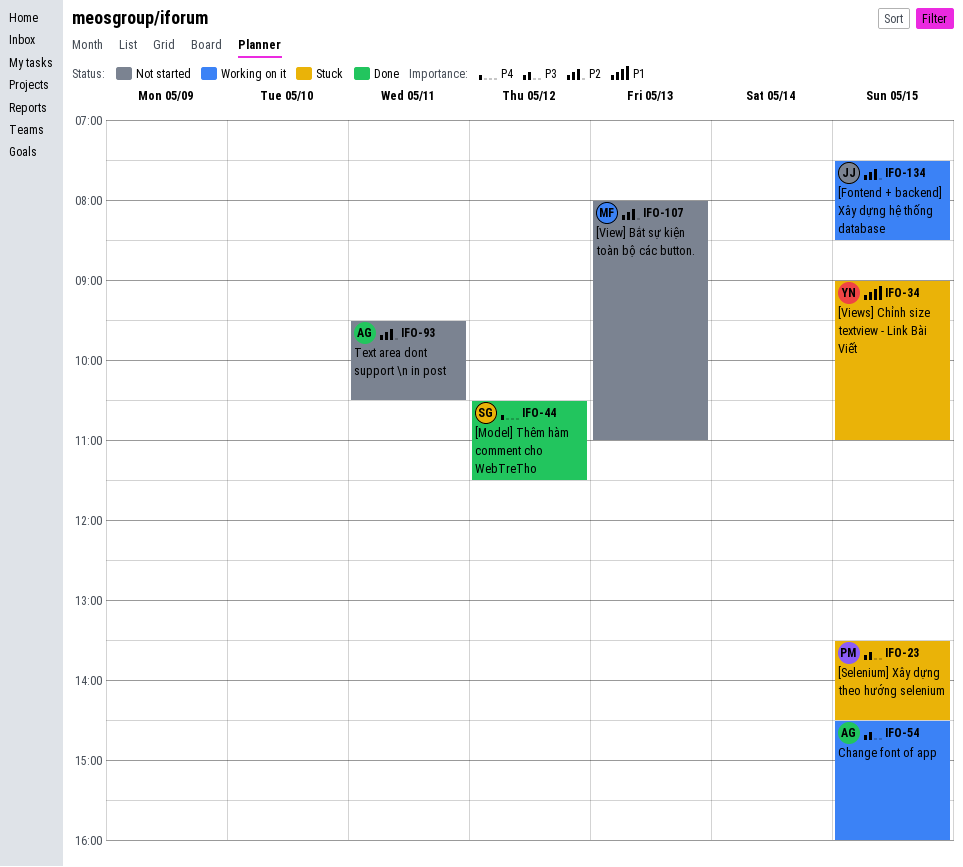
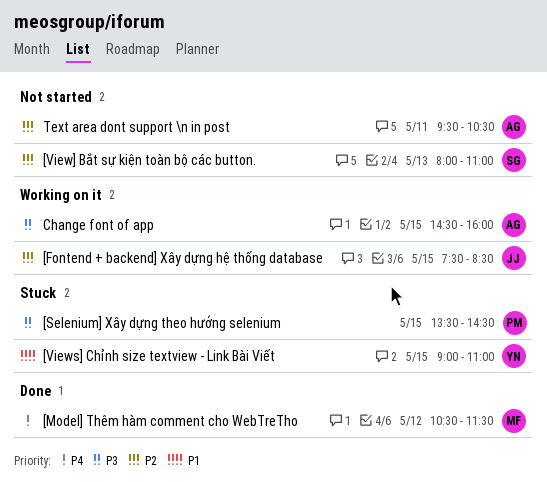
[Model] Thêm hàm comment cho WebTreTho, owner: SG -> MF
[View] Bắt sự kiện toàn bộ các button., owner: MF -> SG

